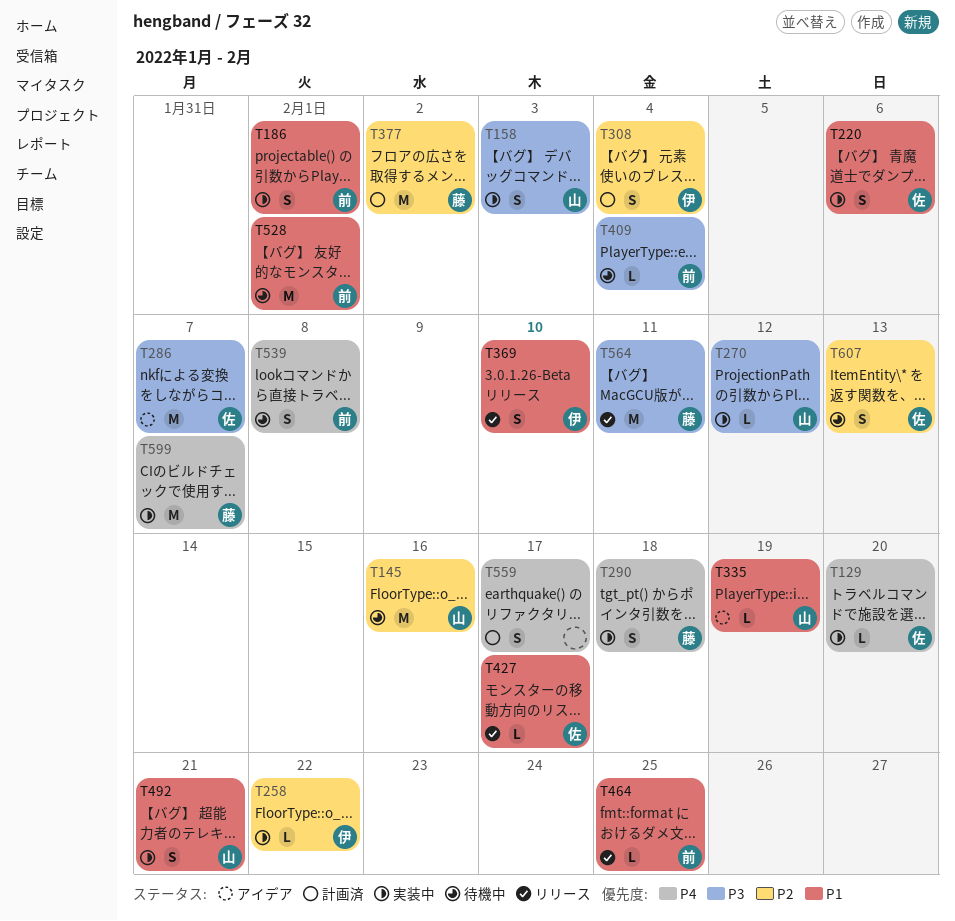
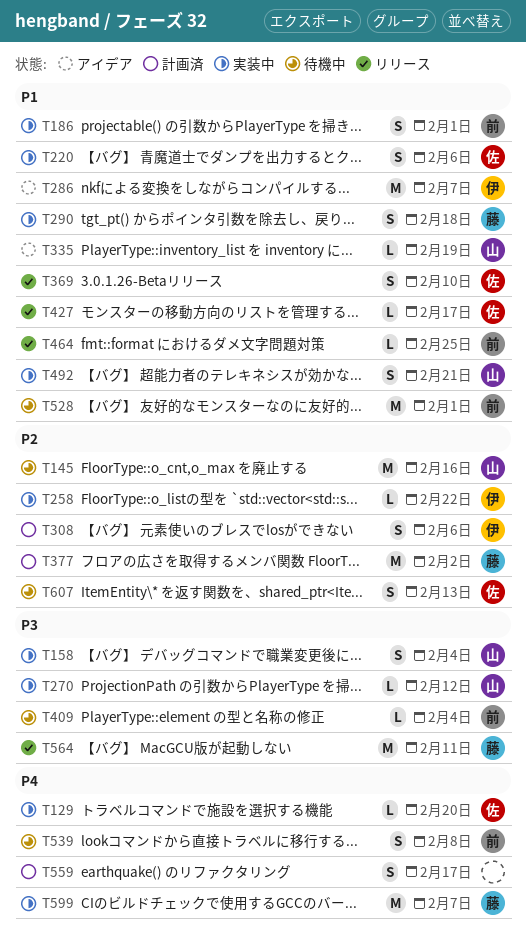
T158, due: Feb 3 -> Feb 4
T286, owner: 佐 -> 伊
T286, priority: P3 -> P1
T290, priority: P4 -> P1
T308, due: Feb 4 -> Feb 6
T369, owner: 伊 -> 佐

